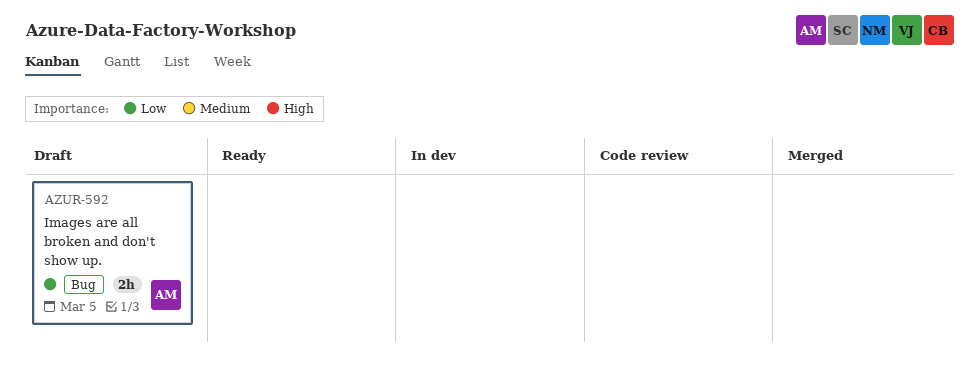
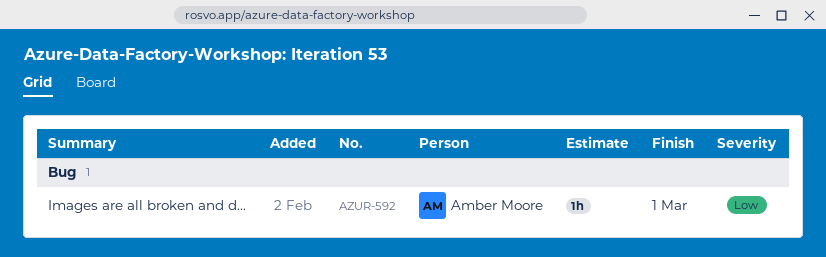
AZUR-592, estimate: 2h -> 1h
AZUR-592, due: Mar 5 -> Mar 1

